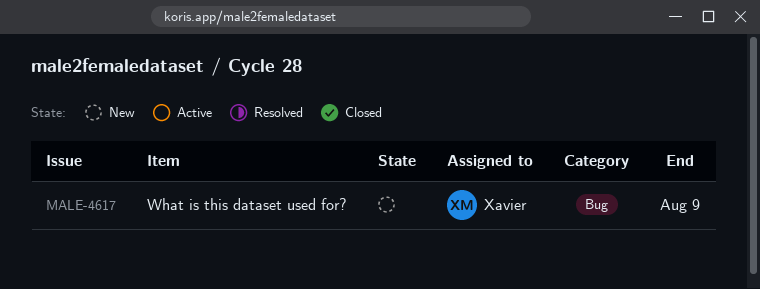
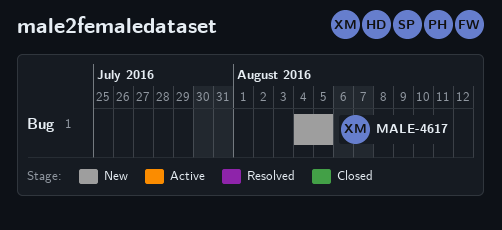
MALE-4617, due: Aug 9 -> Aug 5

